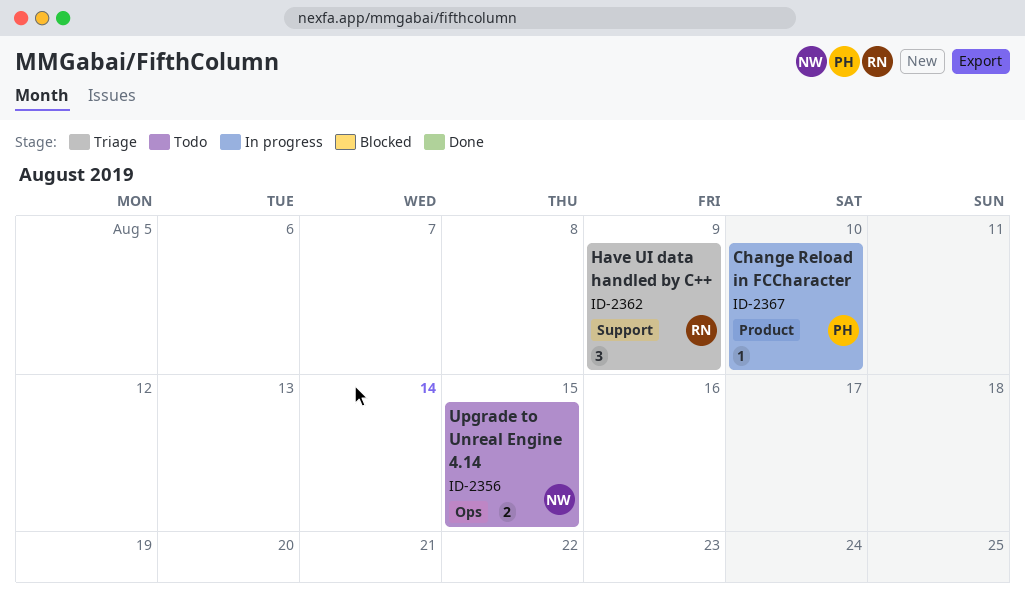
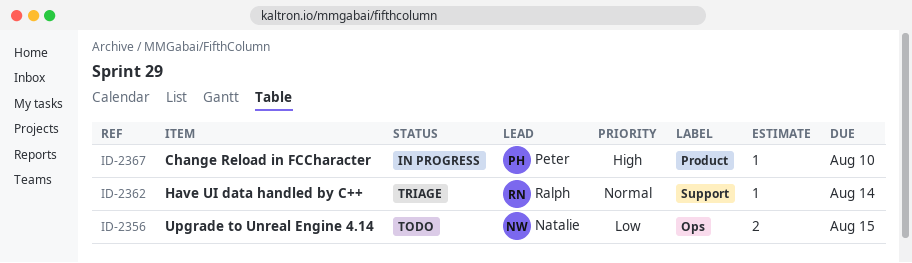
ID-2362, estimate: 3 -> 1
ID-2362, due: Aug 9 -> Aug 14

